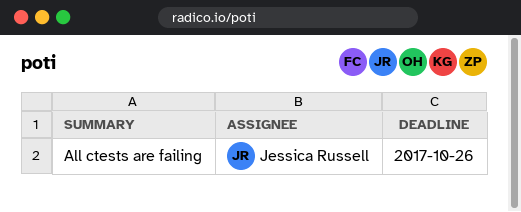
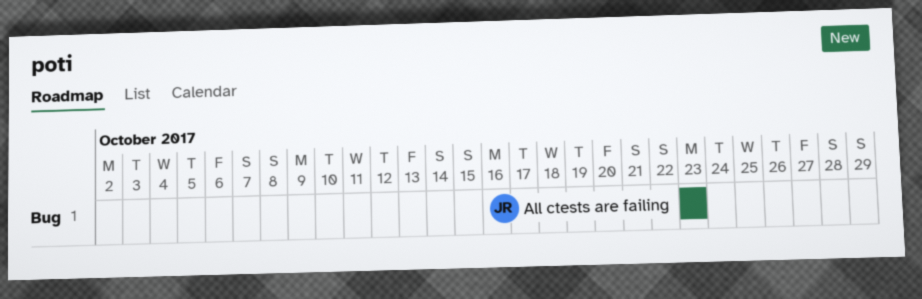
All ctests are failing, due: Oct 26 -> Oct 23

